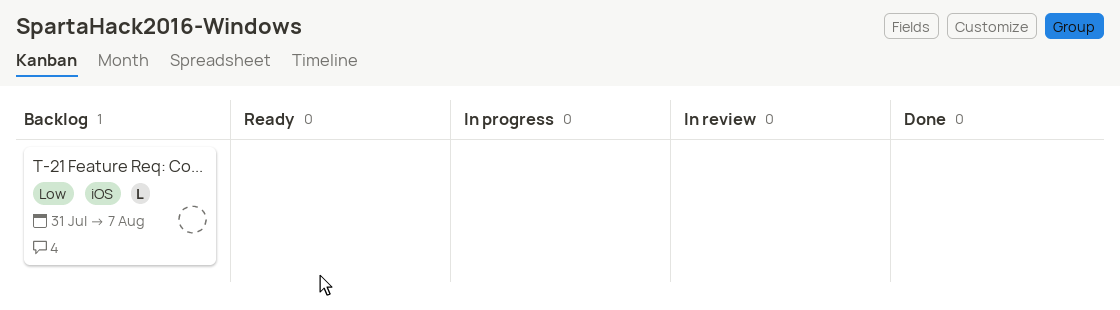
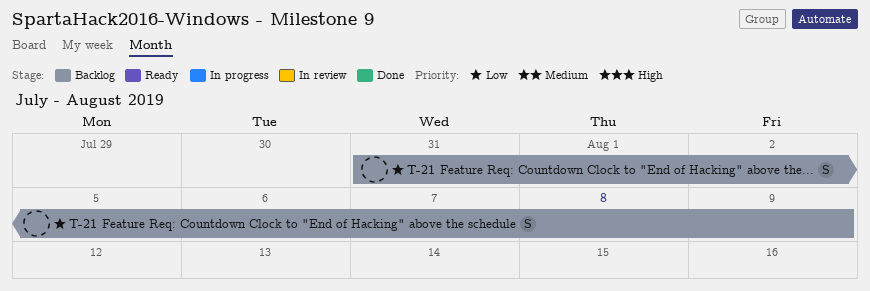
T-21, estimate: L -> S
T-21, due: Aug 7 -> Aug 9

